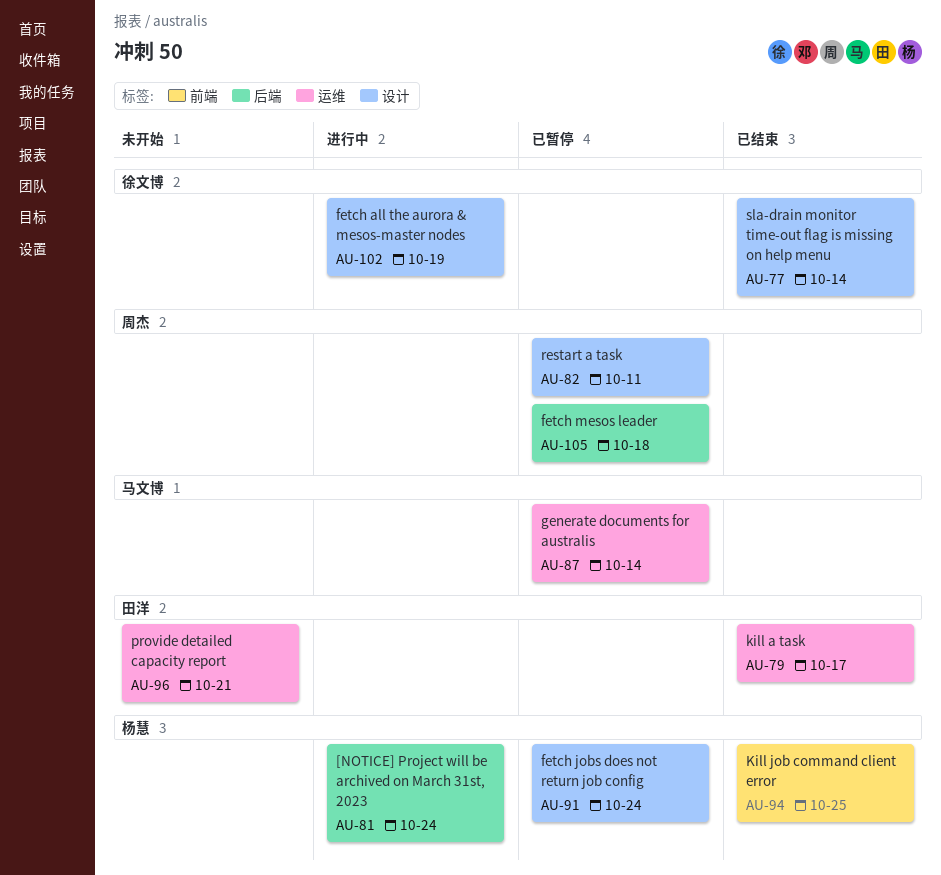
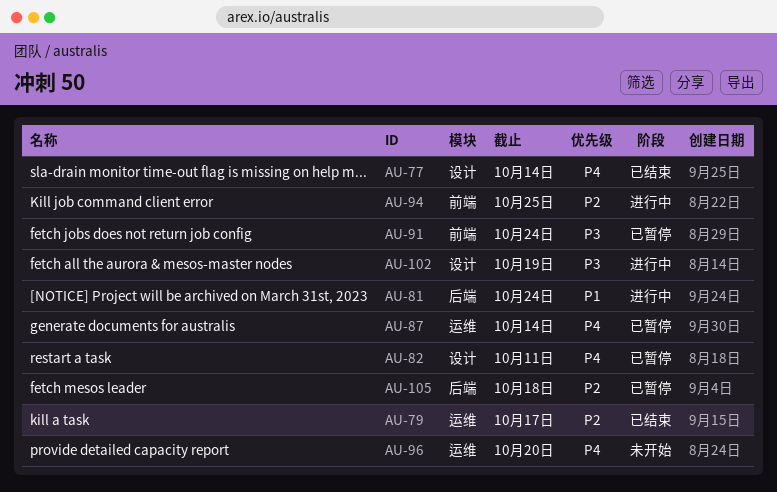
AU-91, label: 设计 -> 前端
AU-94, status: 已结束 -> 进行中
AU-96, due: Oct 21 -> Oct 20

